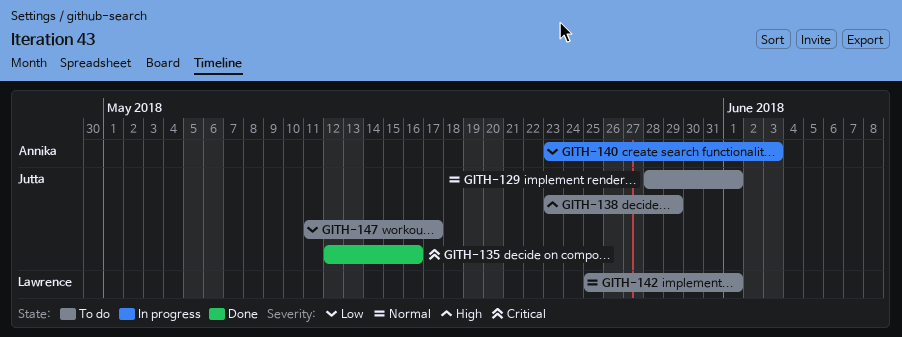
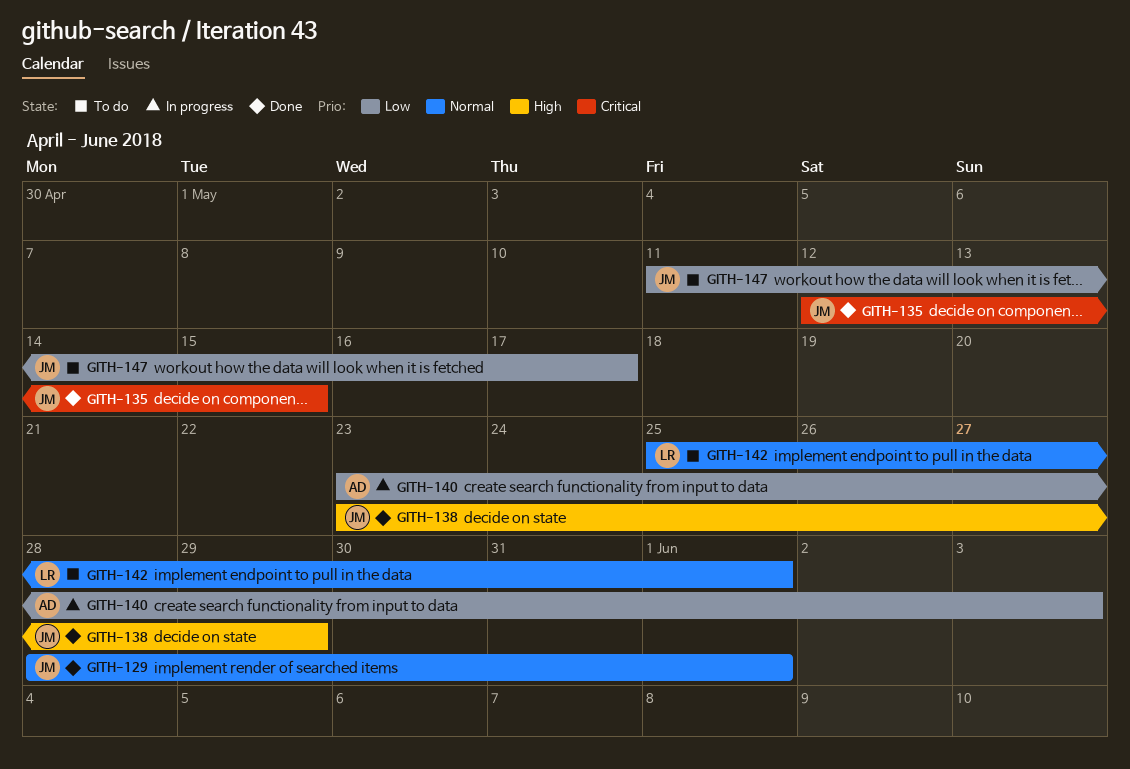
GITH-129, status: To do -> Done
GITH-135, due: May 16 -> May 15
GITH-138, status: To do -> Done

